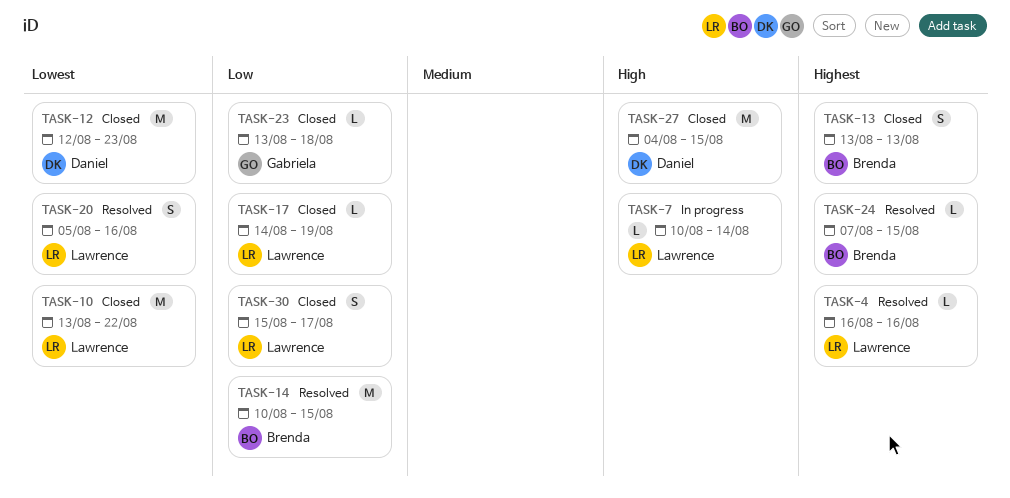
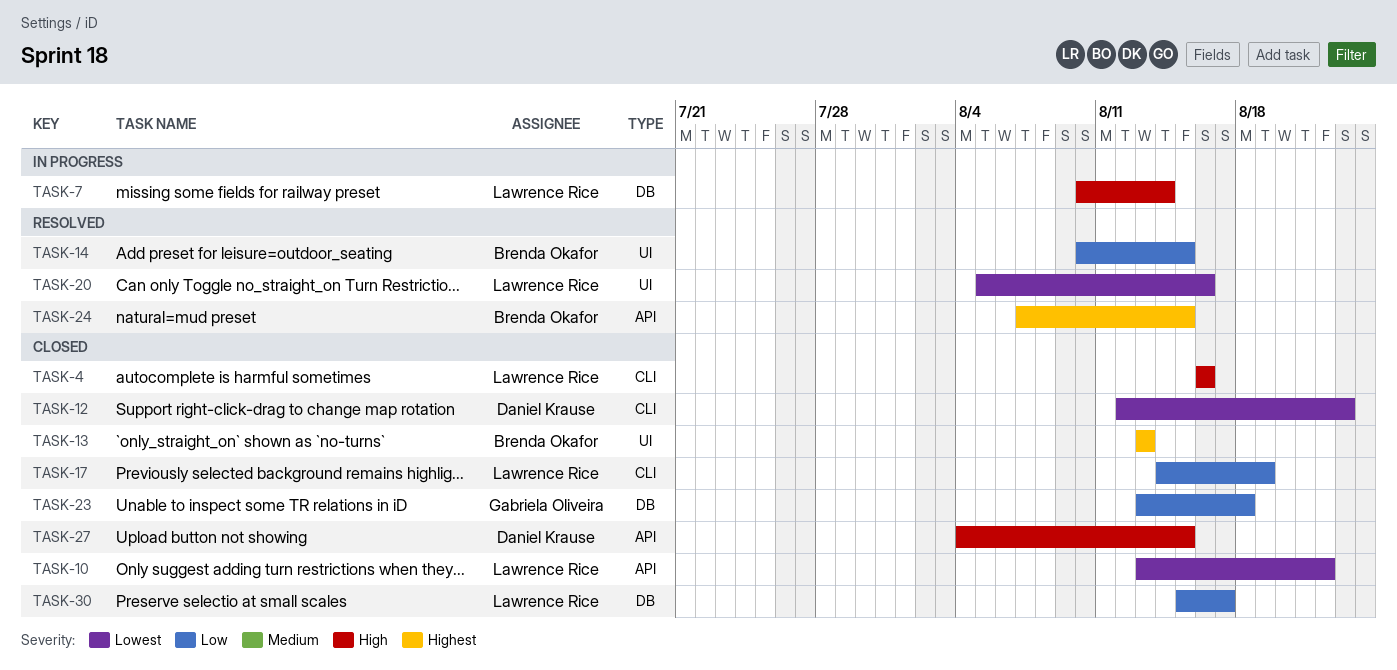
TASK-4, status: Resolved -> Closed
TASK-4, priority: Highest -> High

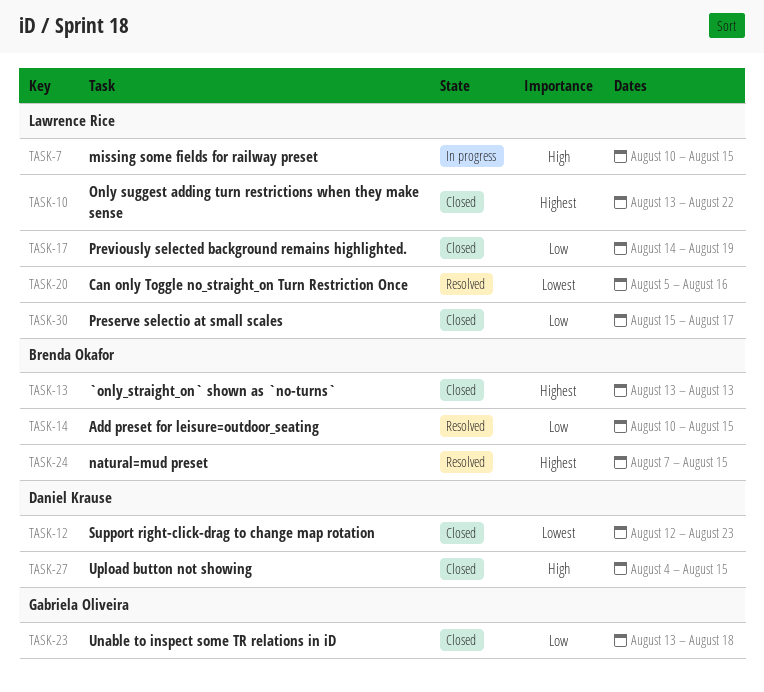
TASK-4: present -> none
TASK-7, due: Aug 14 -> Aug 15
TASK-10, priority: Lowest -> Highest

